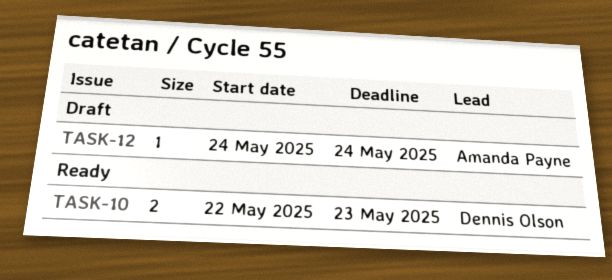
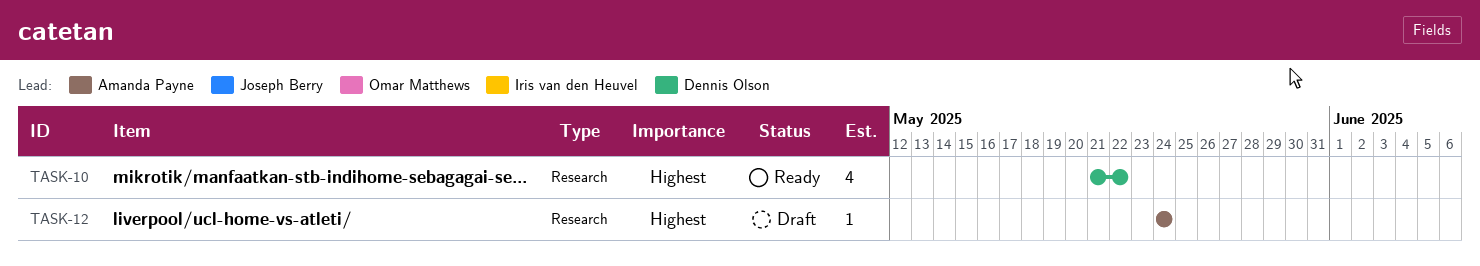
TASK-10, estimate: 2 -> 4
TASK-10, start: May 22 -> May 21
TASK-10, due: May 23 -> May 22

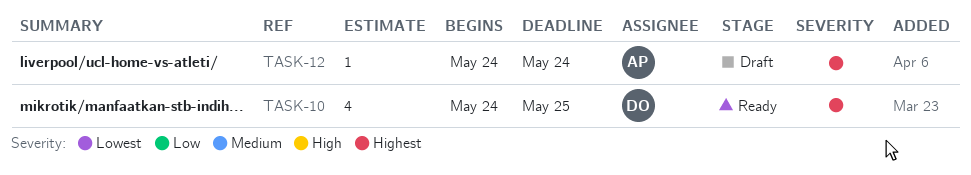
TASK-10, start: May 21 -> May 24
TASK-10, due: May 22 -> May 25

